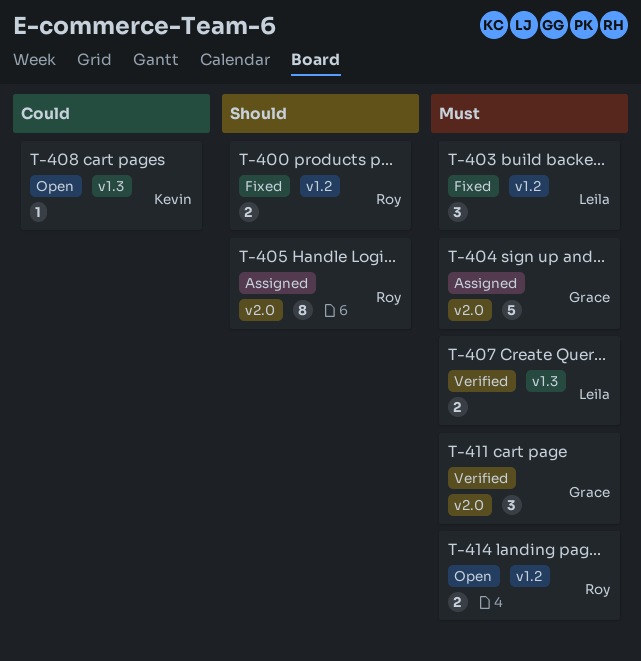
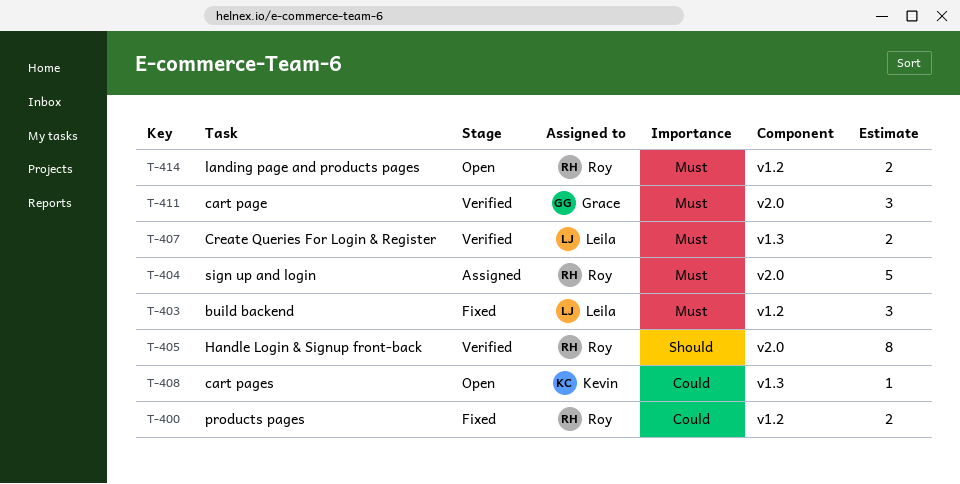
T-400, priority: Should -> Could
T-404, owner: Grace -> Roy
T-405, status: Assigned -> Verified

